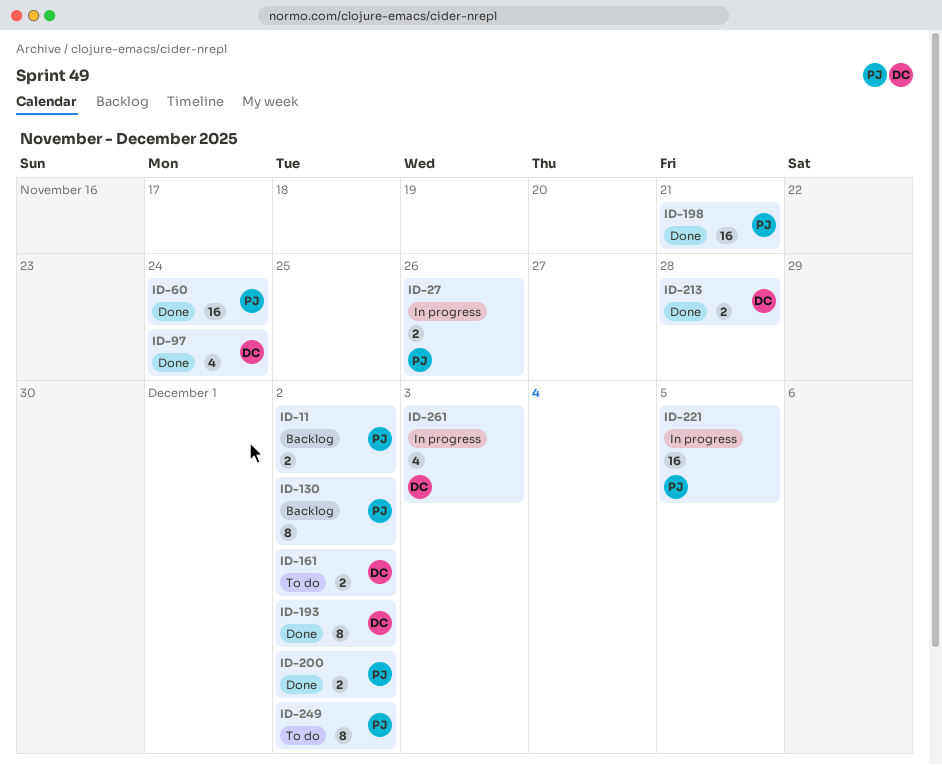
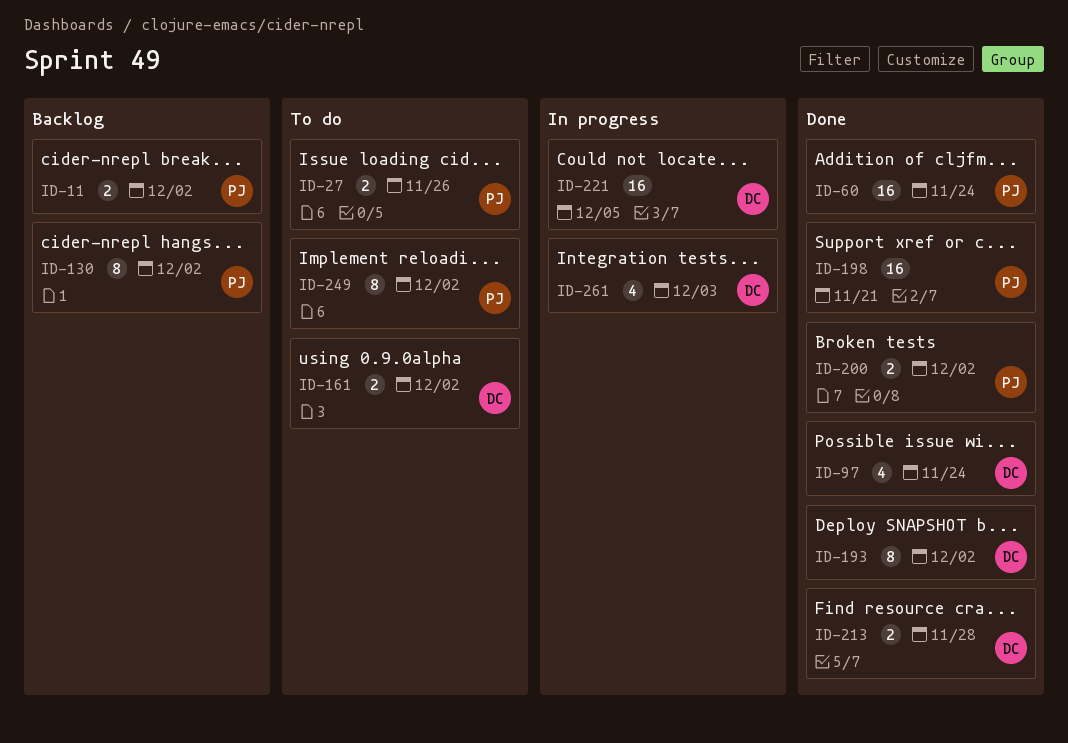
ID-27, status: In progress -> To do
ID-221, owner: PJ -> DC

